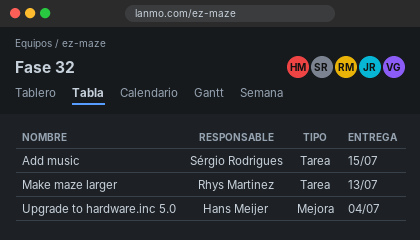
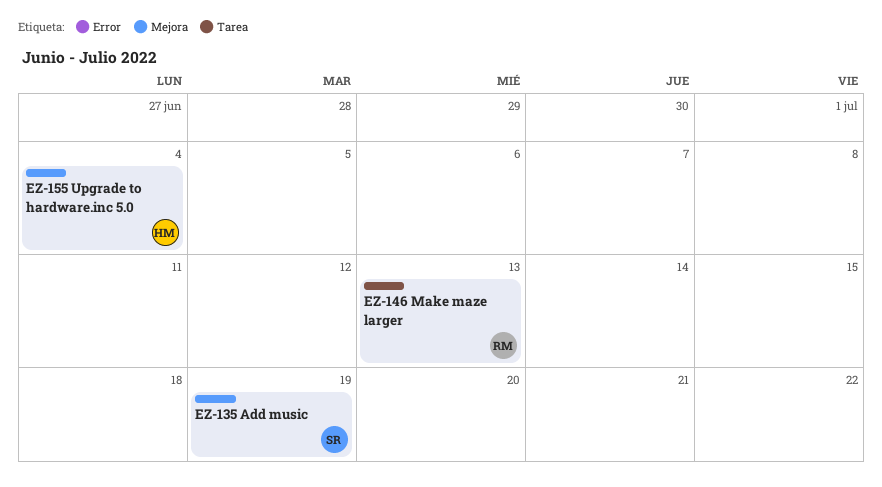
Add music, label: Tarea -> Mejora
Add music, due: Jul 15 -> Jul 19

